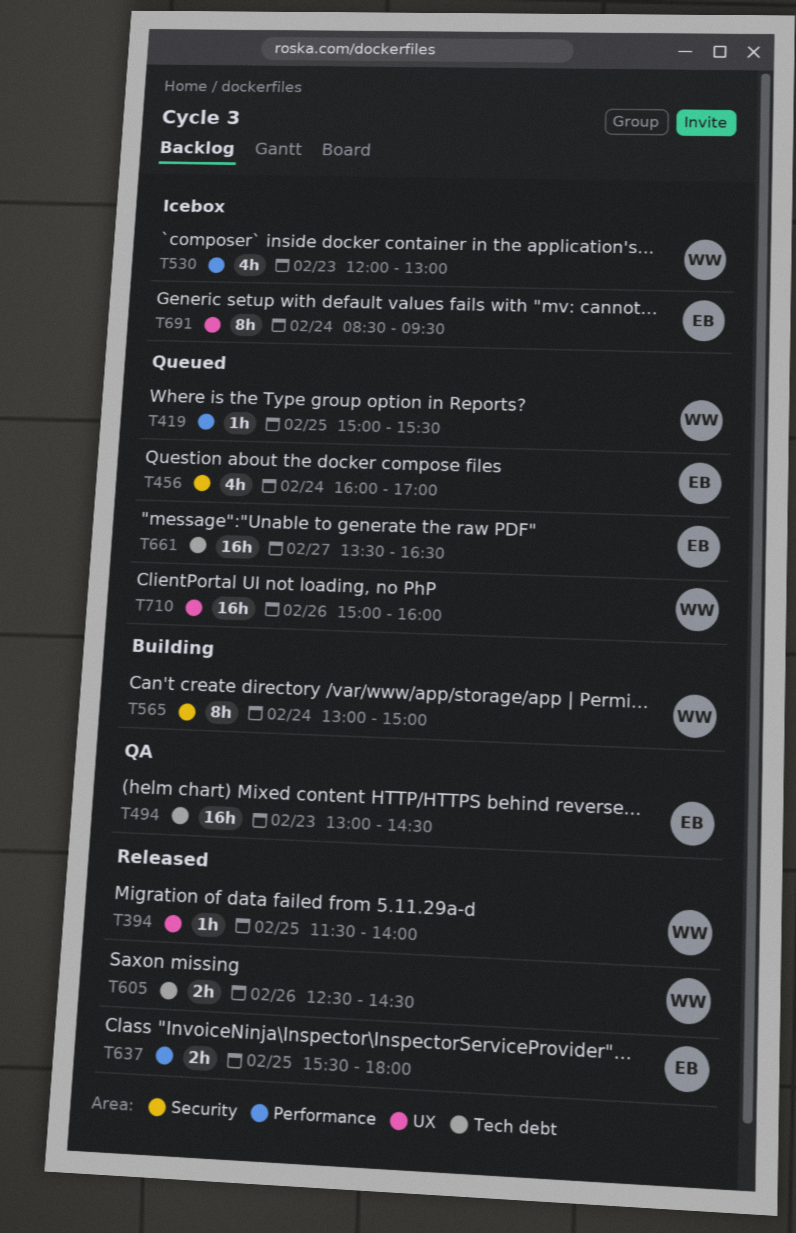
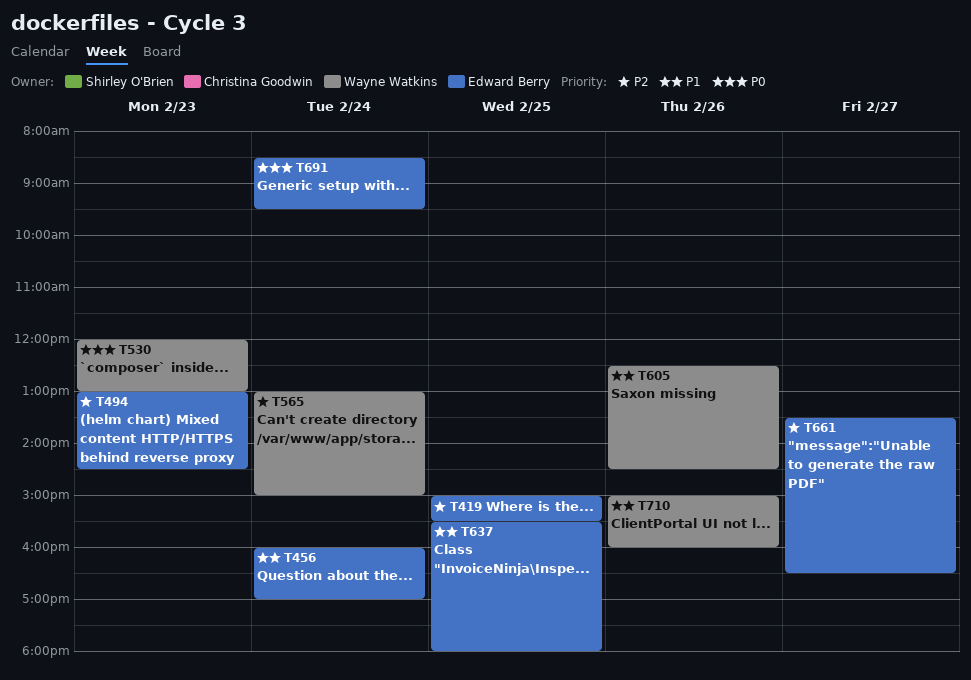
T394: present -> none
T419, owner: Wayne Watkins -> Edward Berry

